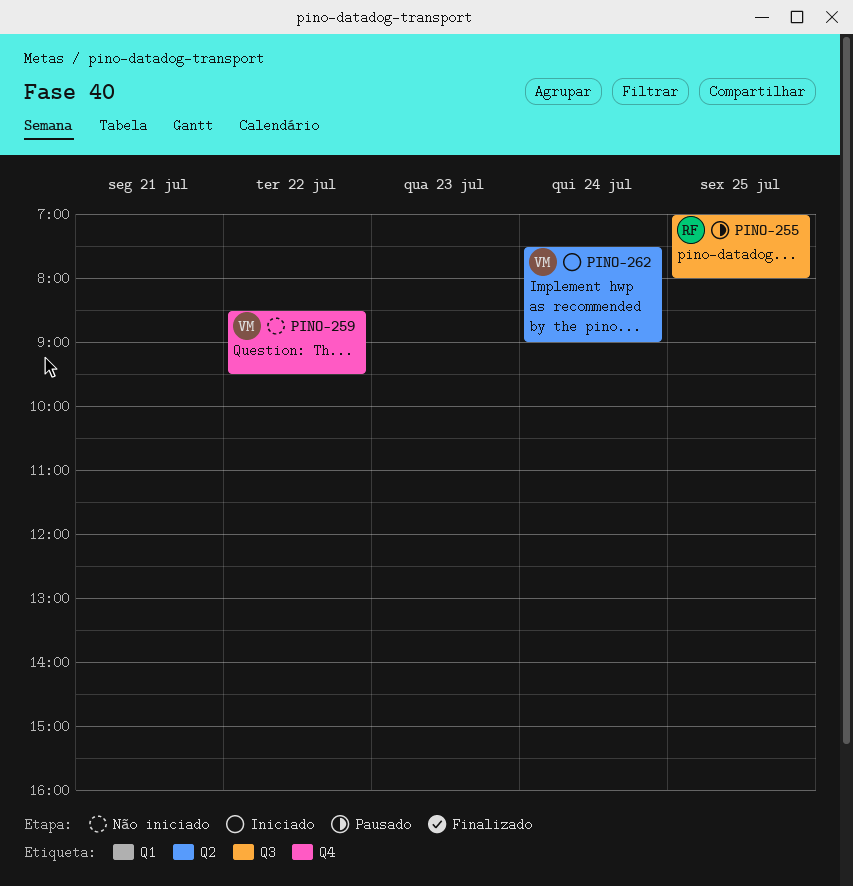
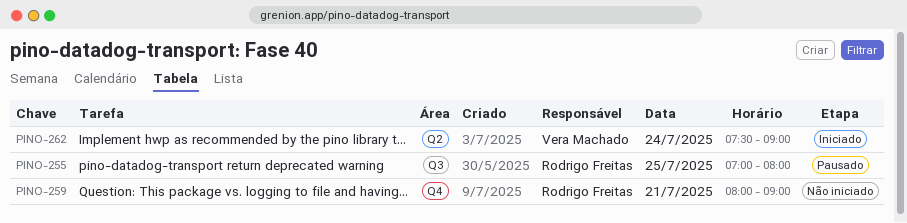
PINO-259, owner: Vera Machado -> Rodrigo Freitas
PINO-259, day: Jul 22 -> Jul 21
PINO-259, begins: 08:30 -> 08:00
PINO-259, ends: 09:30 -> 09:00

